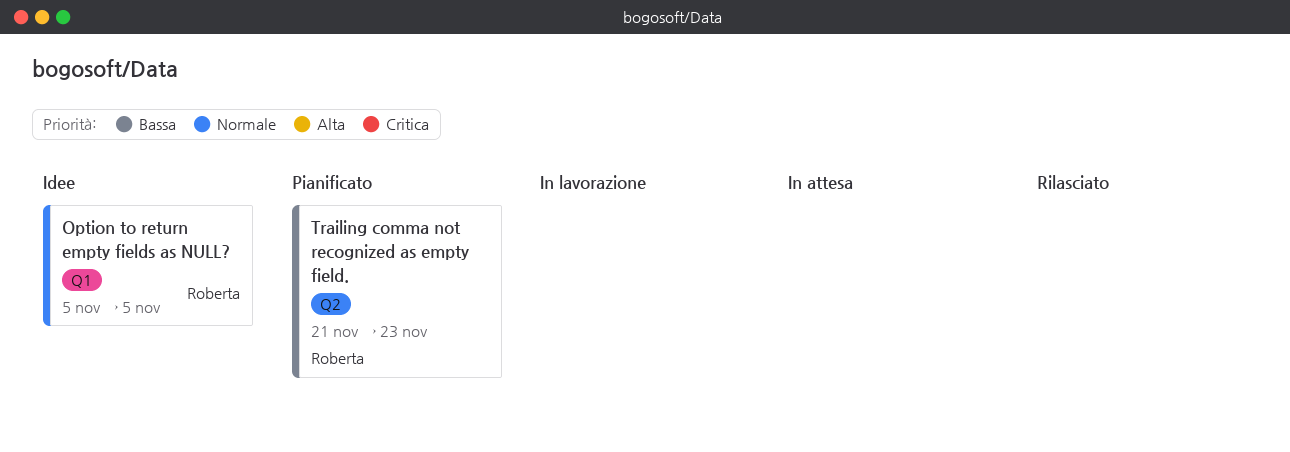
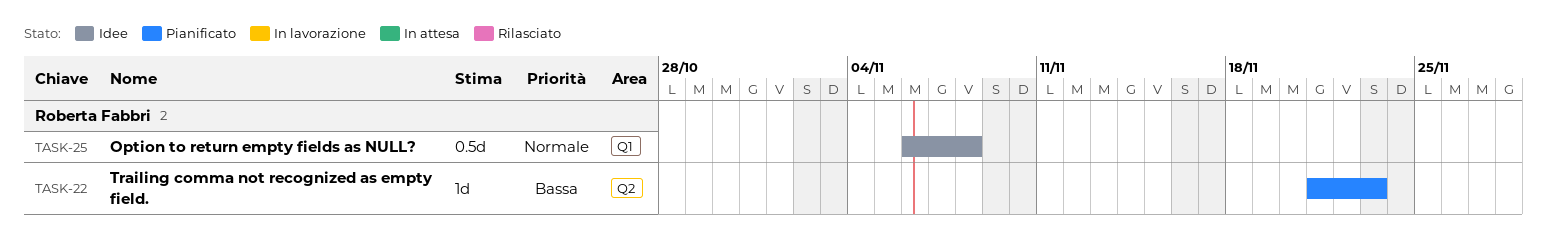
Option to return empty fields as NULL?, start: Nov 5 -> Nov 6
Option to return empty fields as NULL?, due: Nov 5 -> Nov 8

